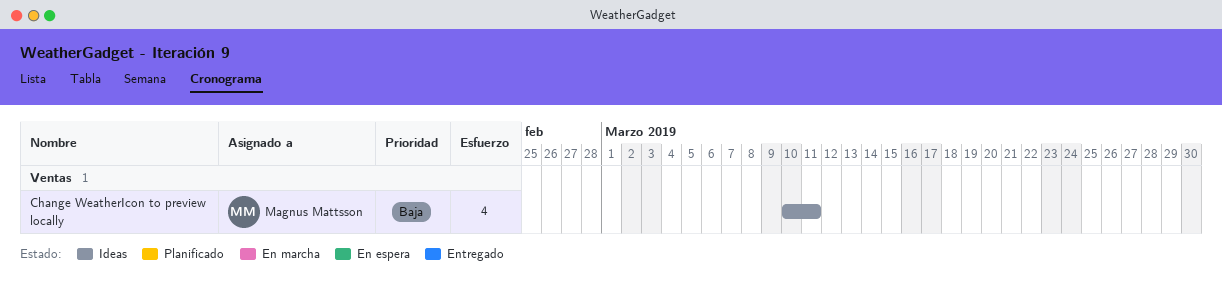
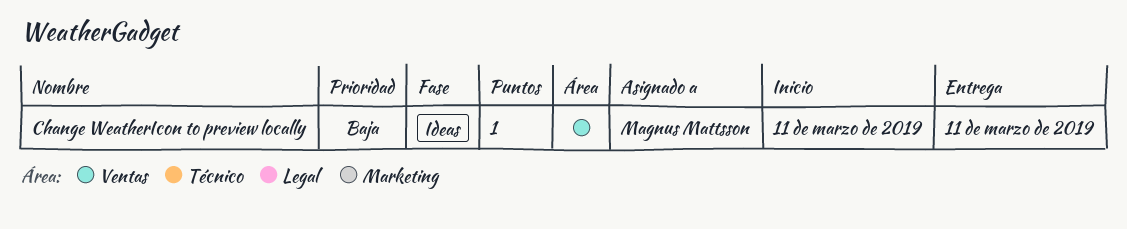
Change WeatherIcon to preview locally, estimate: 4 -> 1
Change WeatherIcon to preview locally, start: Mar 10 -> Mar 11

